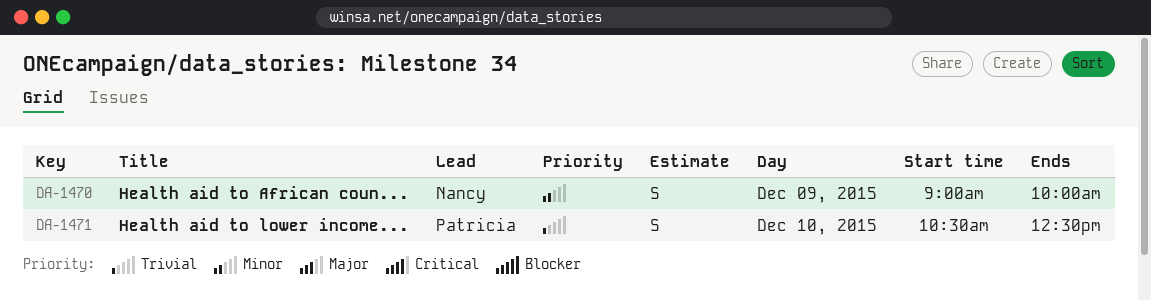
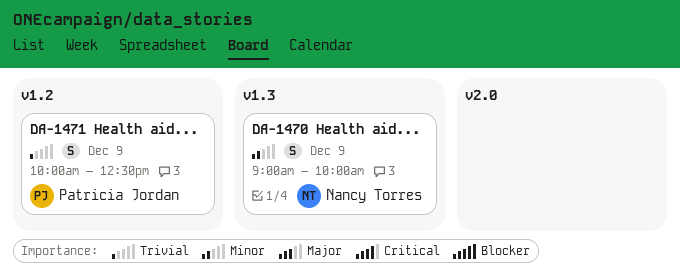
DA-1471, day: Dec 10 -> Dec 9
DA-1471, begins: 10:30 -> 10:00

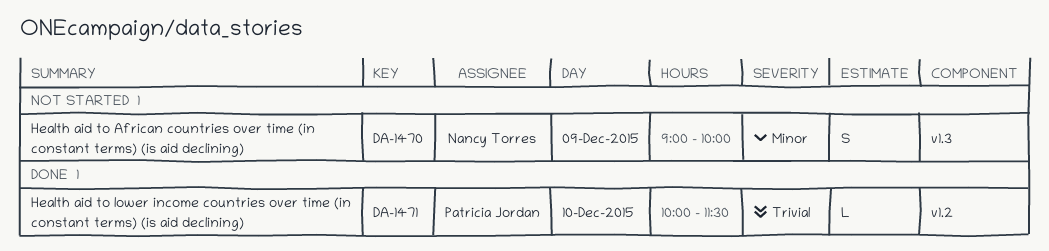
DA-1471, estimate: S -> L
DA-1471, day: Dec 9 -> Dec 10
DA-1471, ends: 12:30 -> 11:30

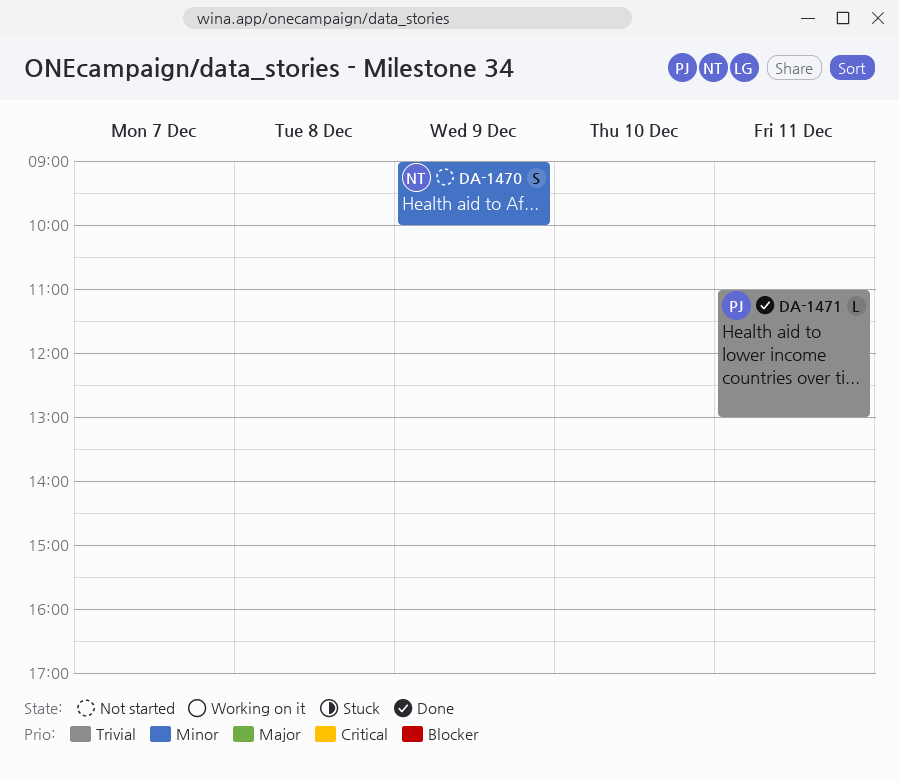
DA-1471, day: Dec 10 -> Dec 11
DA-1471, begins: 10:00 -> 11:00
DA-1471, ends: 11:30 -> 13:00

